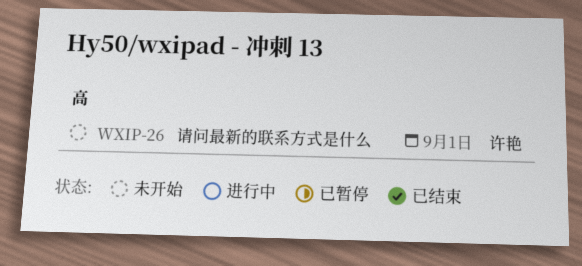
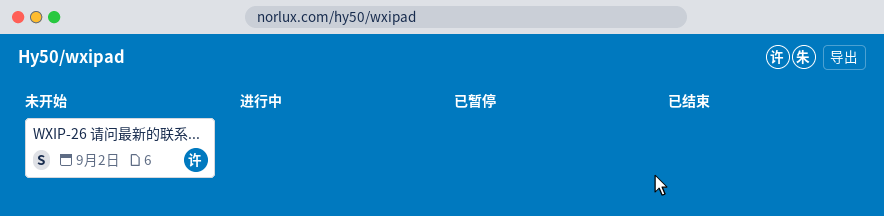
WXIP-26, due: Sep 1 -> Sep 2

